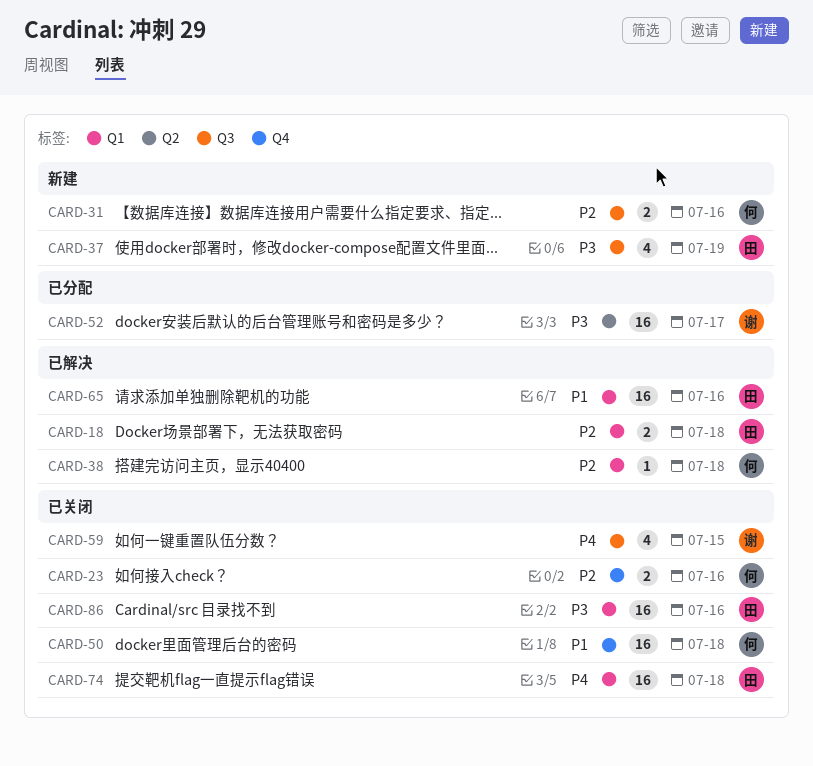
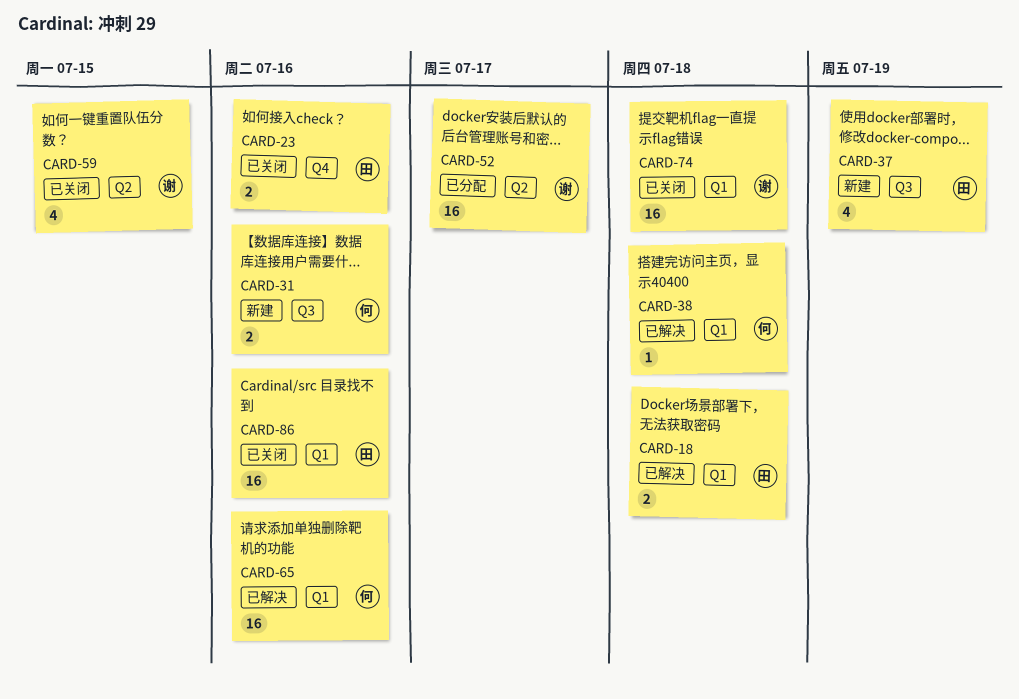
CARD-23, owner: 何 -> 田
CARD-50: present -> none
CARD-59, label: Q3 -> Q2
CARD-65, owner: 田 -> 何
CARD-74, owner: 田 -> 谢

